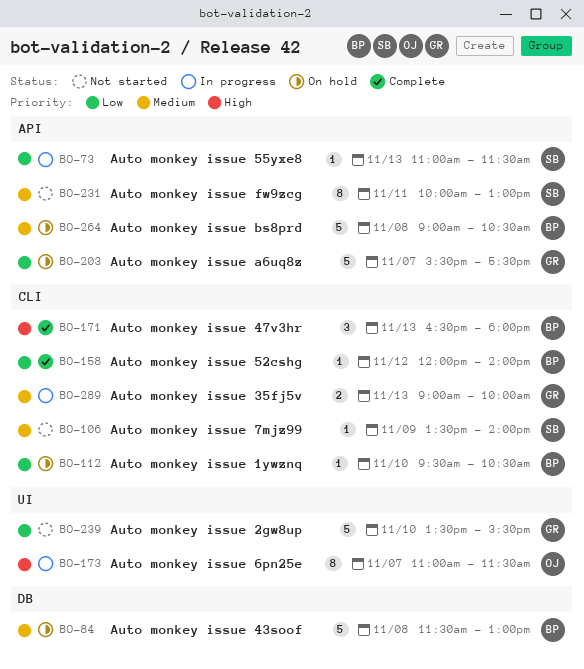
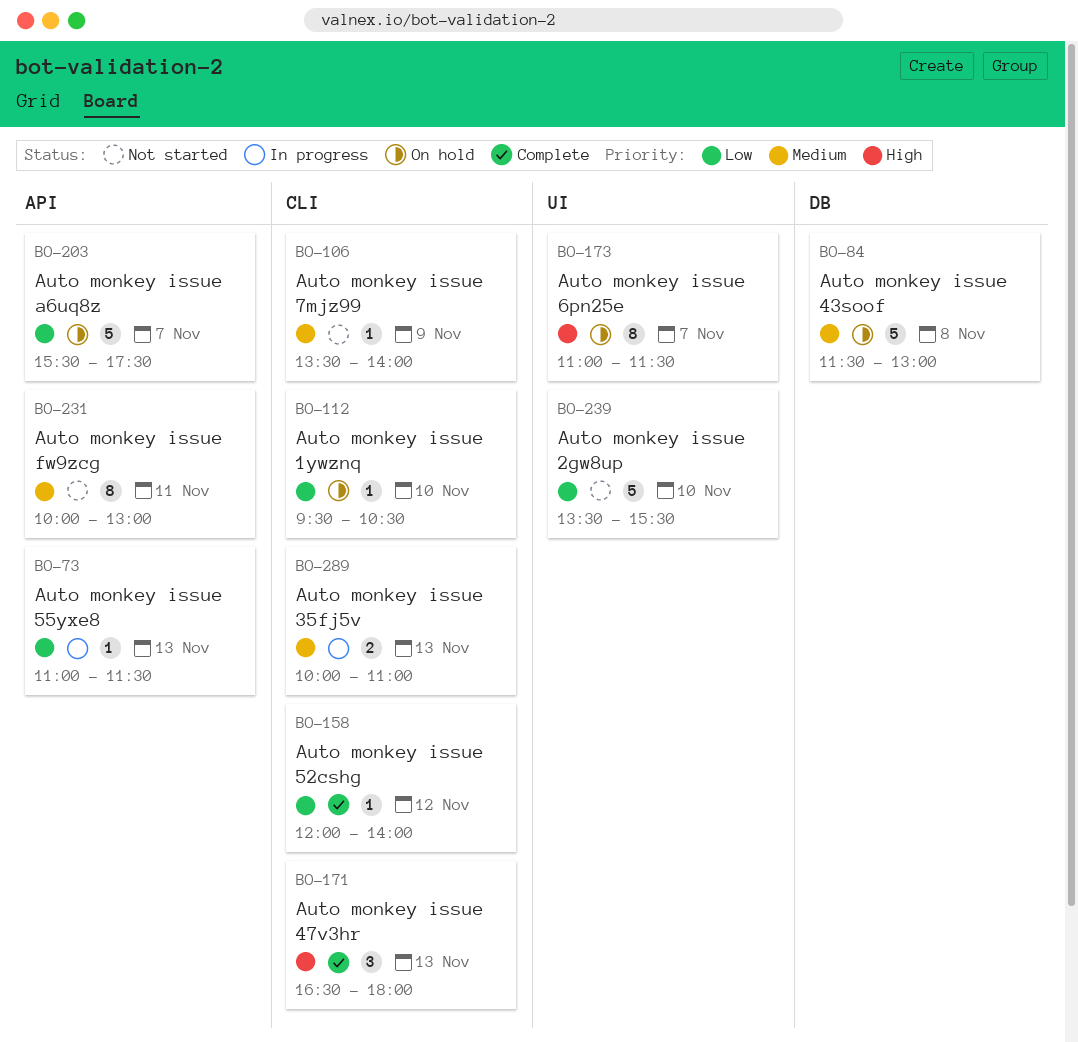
BO-173, status: In progress -> On hold
BO-264: present -> none
BO-289, begins: 09:00 -> 10:00
BO-289, ends: 10:00 -> 11:00

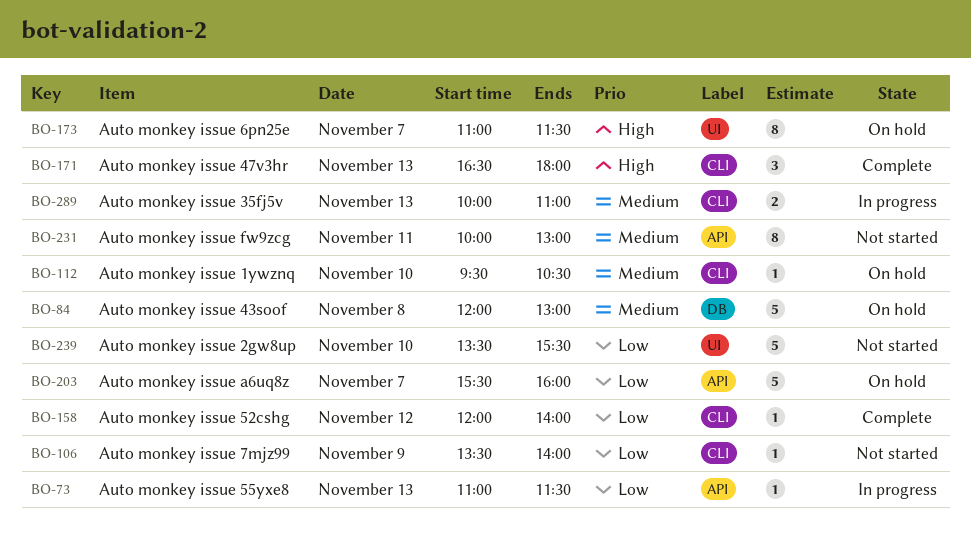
BO-84, begins: 11:30 -> 12:00
BO-106, priority: Medium -> Low
BO-112, priority: Low -> Medium
BO-203, ends: 17:30 -> 16:00

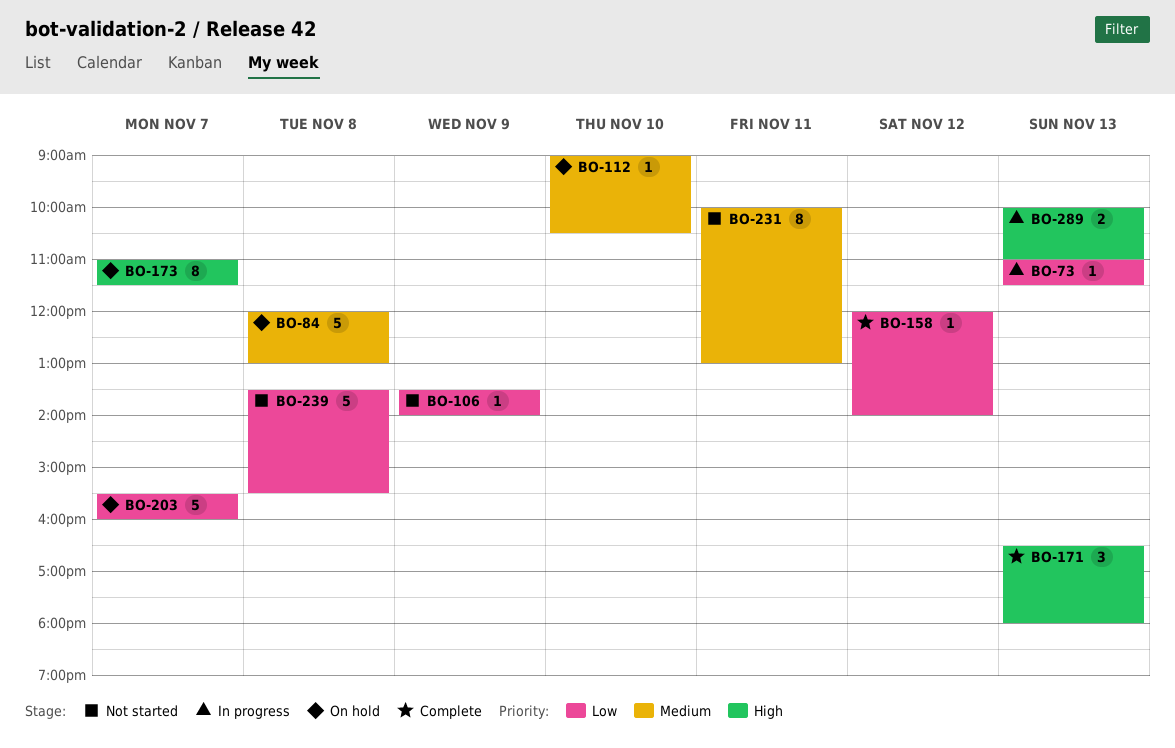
BO-112, begins: 09:30 -> 09:00
BO-239, day: Nov 10 -> Nov 8
BO-289, priority: Medium -> High

